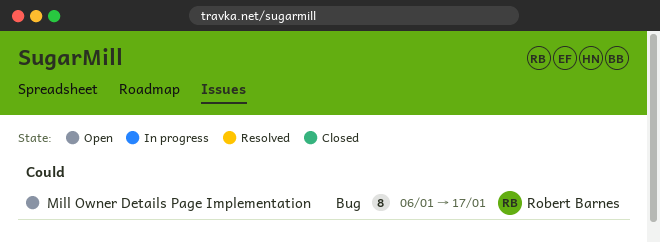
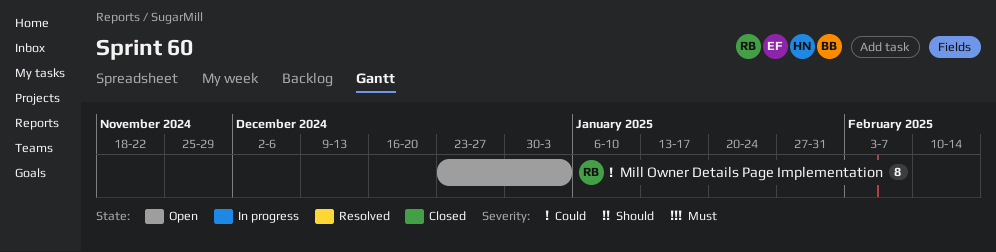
Mill Owner Details Page Implementation, start: Jan 6 -> Dec 23
Mill Owner Details Page Implementation, due: Jan 17 -> Jan 3

